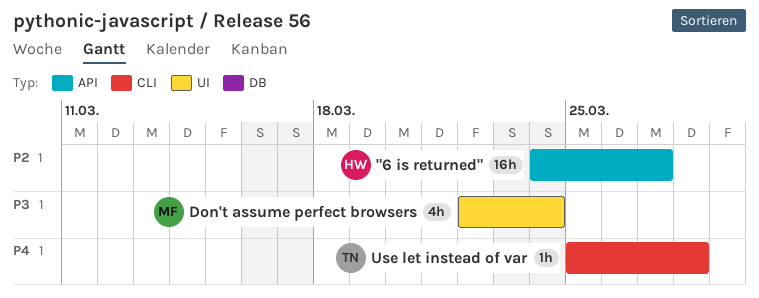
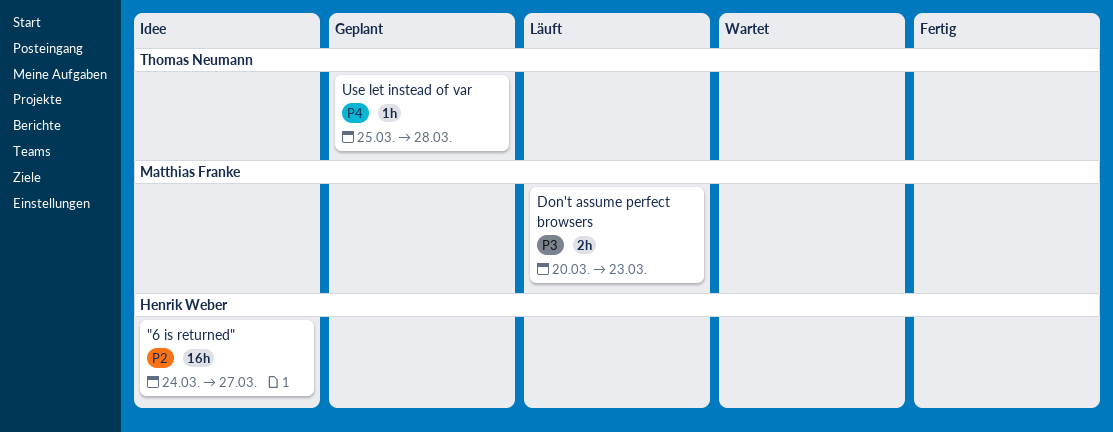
Don't assume perfect browsers, estimate: 4h -> 2h
Don't assume perfect browsers, start: Mar 22 -> Mar 20
Don't assume perfect browsers, due: Mar 24 -> Mar 23

